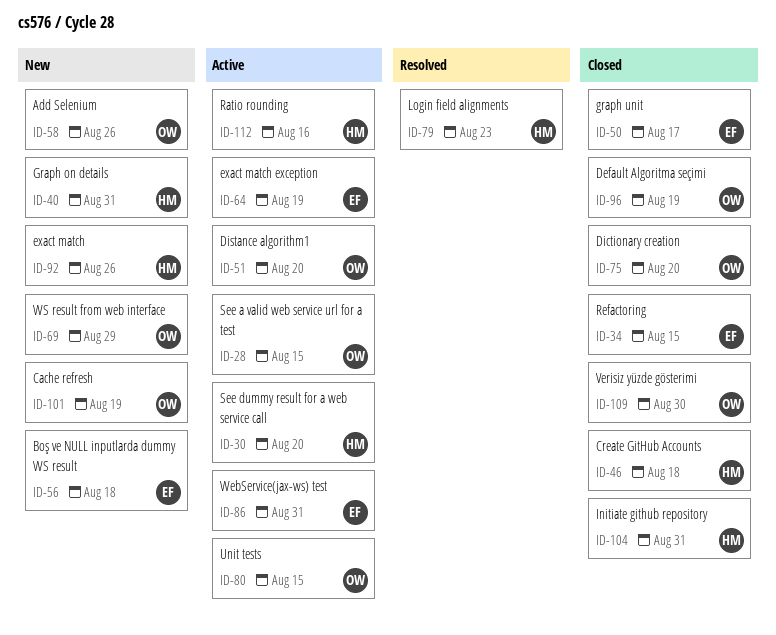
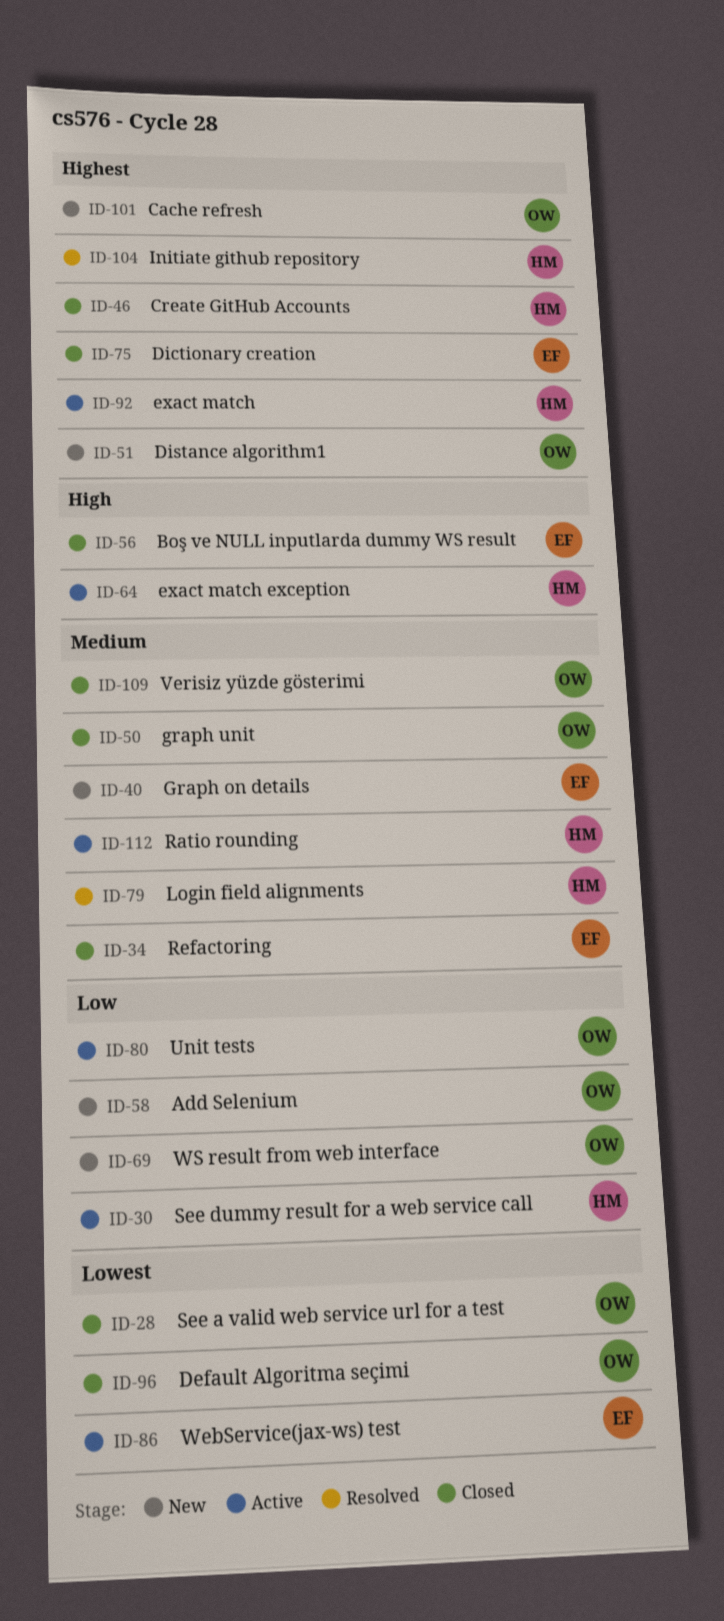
ID-28, status: Active -> Closed
ID-40, owner: HM -> EF
ID-50, owner: EF -> OW
ID-51, status: Active -> New
ID-56, status: New -> Closed
ID-64, owner: EF -> HM
ID-75, owner: OW -> EF
ID-92, status: New -> Active
ID-104, status: Closed -> Resolved

